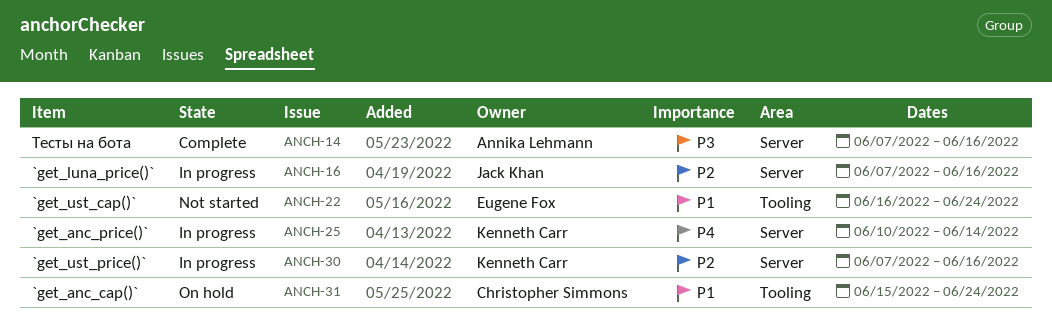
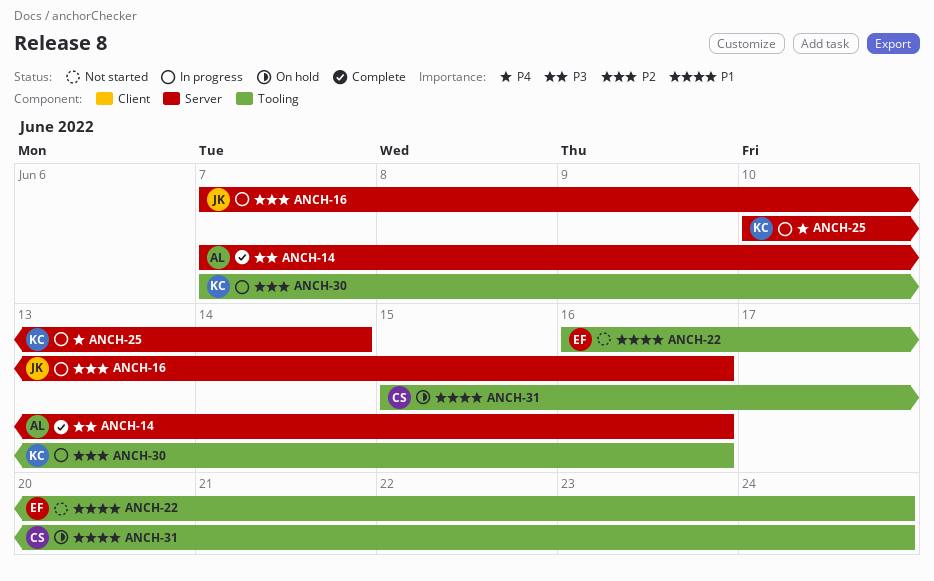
ANCH-30, label: Server -> Tooling

